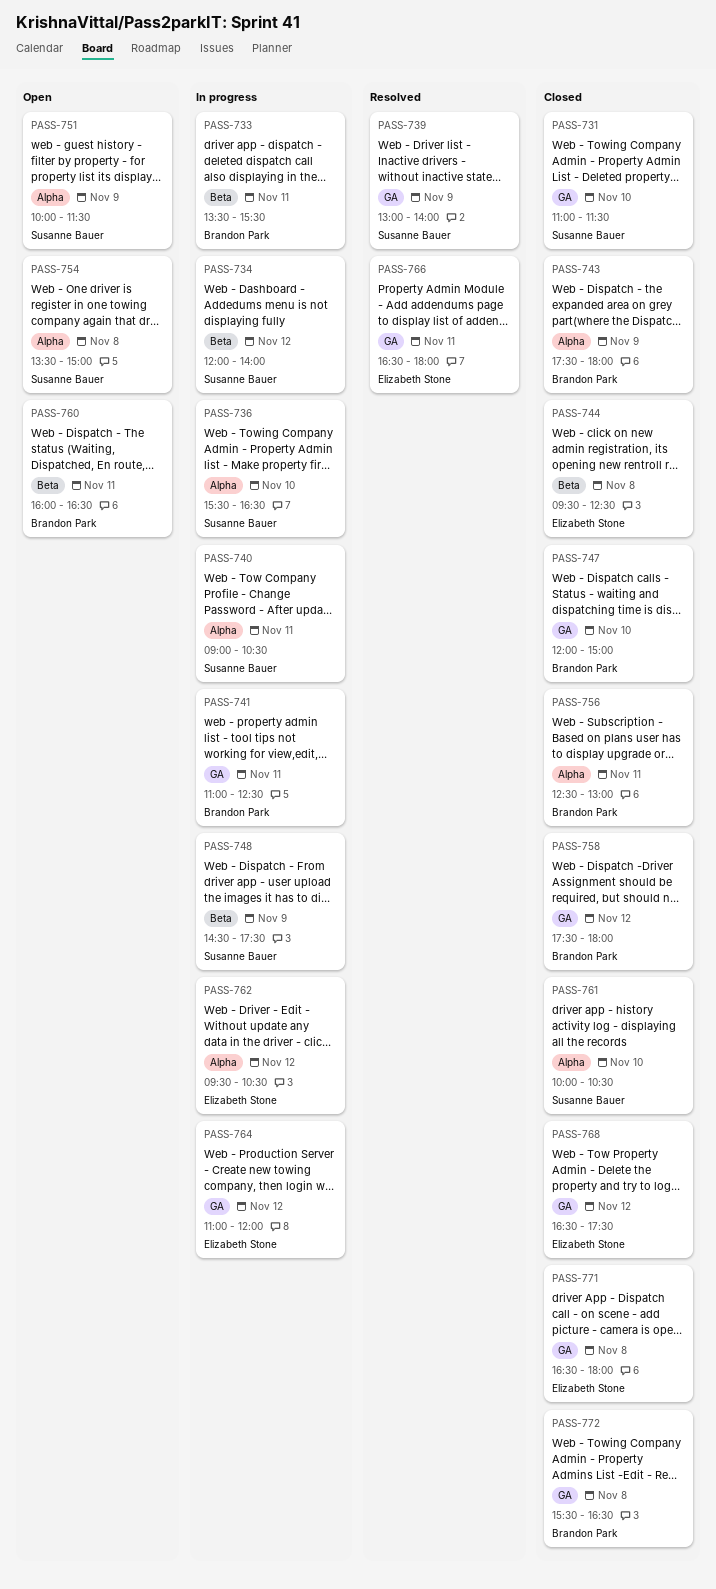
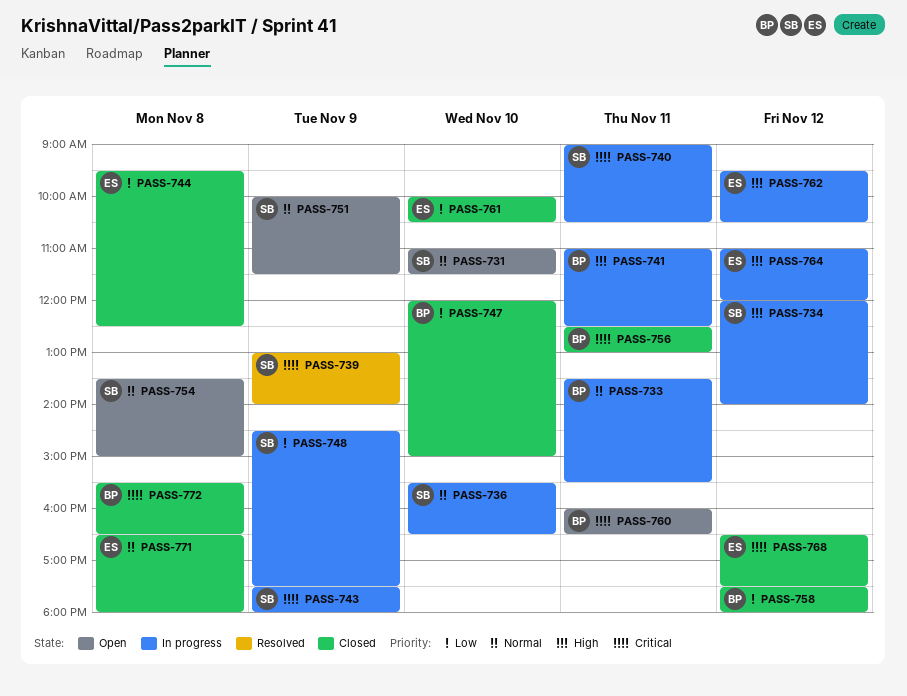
PASS-731, status: Closed -> Open
PASS-743, status: Closed -> In progress
PASS-743, owner: Brandon Park -> Susanne Bauer
PASS-761, owner: Susanne Bauer -> Elizabeth Stone
PASS-766: present -> none

